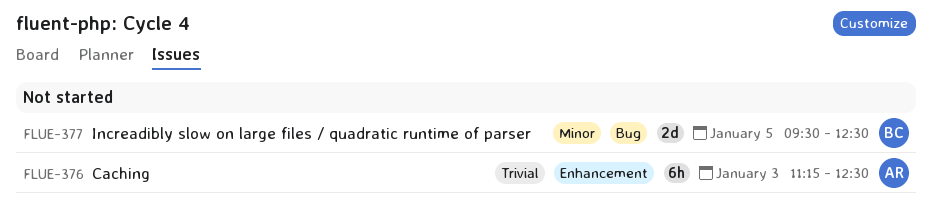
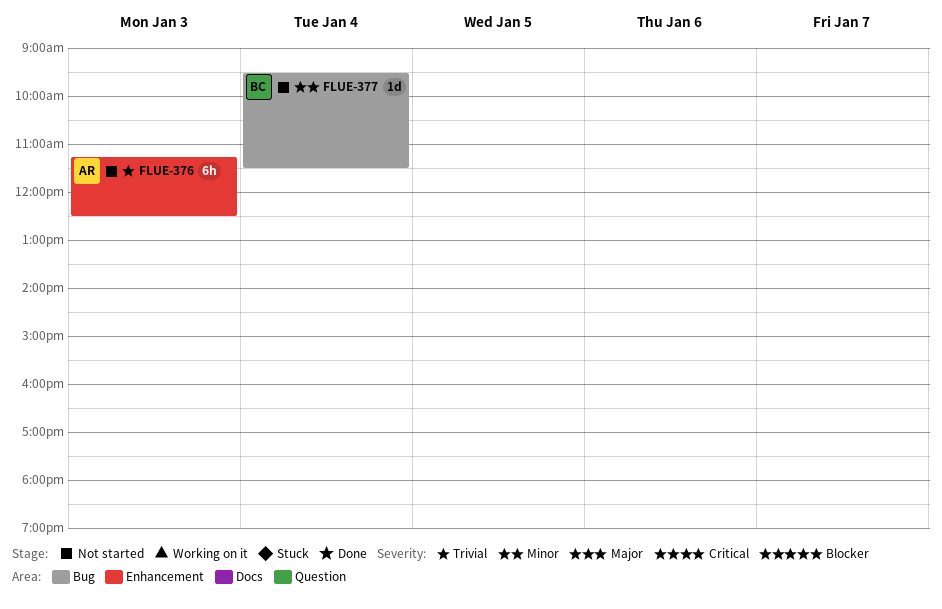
FLUE-377, estimate: 2d -> 1d
FLUE-377, day: Jan 5 -> Jan 4
FLUE-377, ends: 12:30 -> 11:30

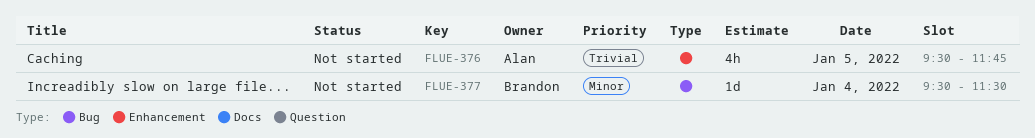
FLUE-376, estimate: 6h -> 4h
FLUE-376, day: Jan 3 -> Jan 5
FLUE-376, begins: 11:15 -> 09:30
FLUE-376, ends: 12:30 -> 11:45

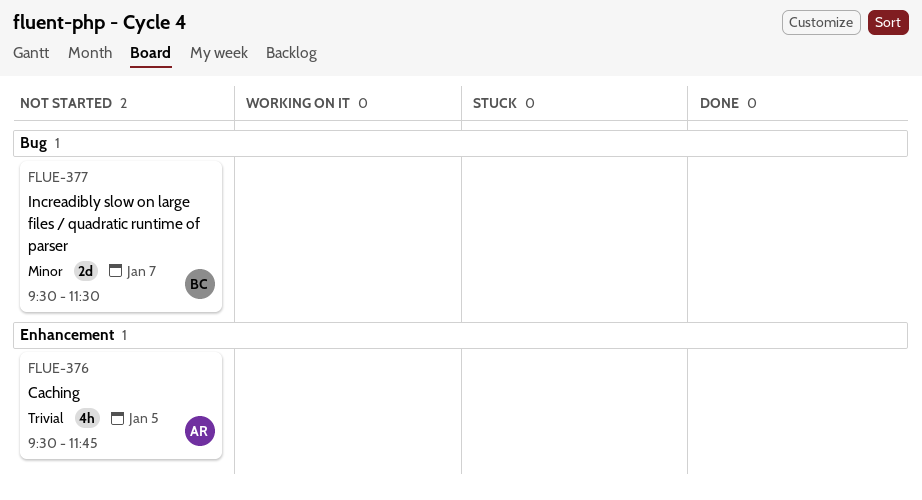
FLUE-377, estimate: 1d -> 2d
FLUE-377, day: Jan 4 -> Jan 7

